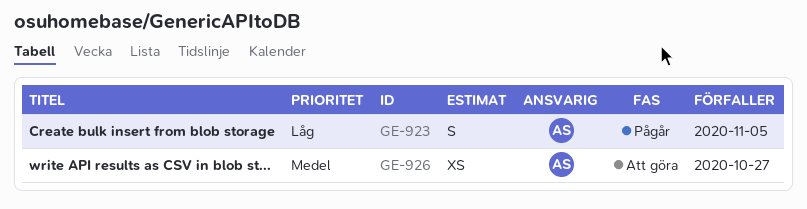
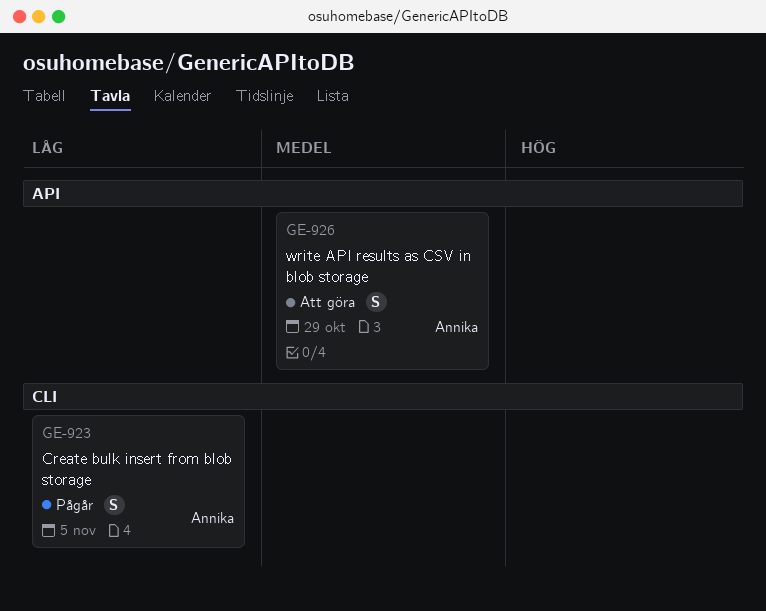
GE-926, estimate: XS -> S
GE-926, due: Oct 27 -> Oct 29

